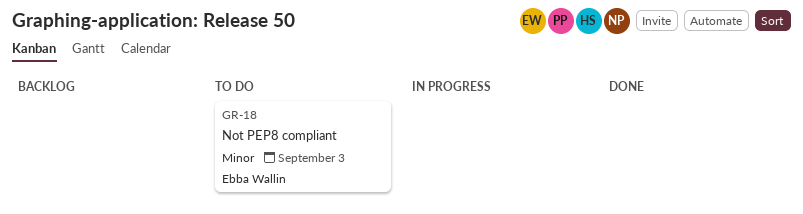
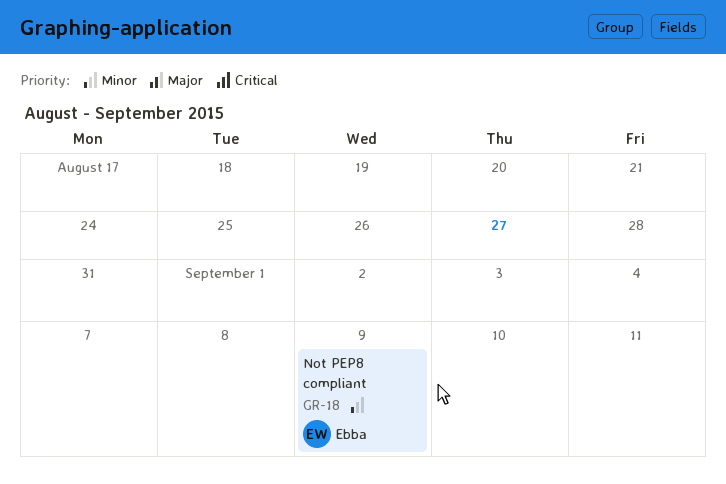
GR-18, due: Sep 3 -> Sep 9

